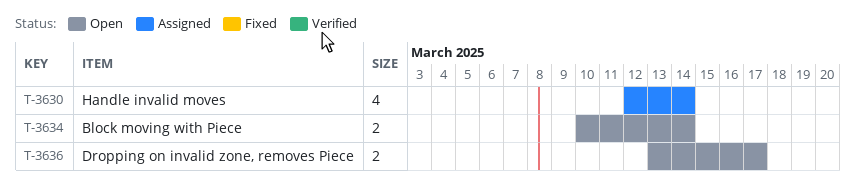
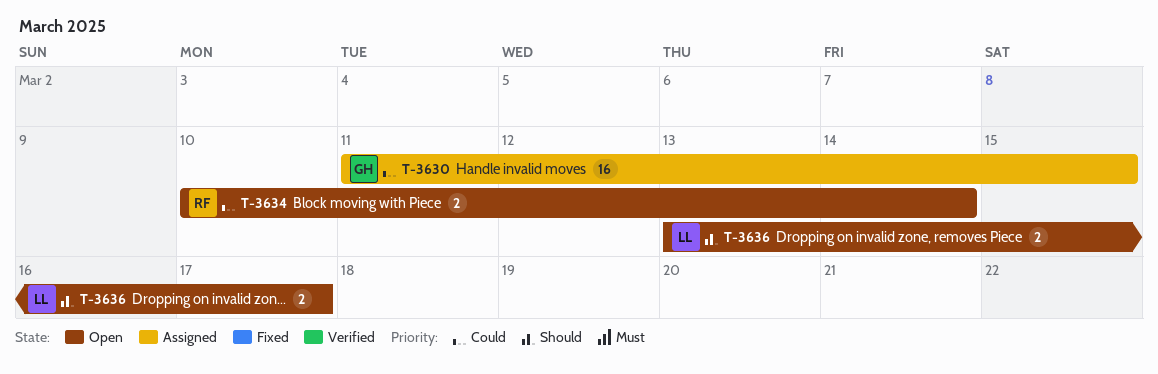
T-3630, estimate: 4 -> 16
T-3630, start: Mar 12 -> Mar 11
T-3630, due: Mar 14 -> Mar 15

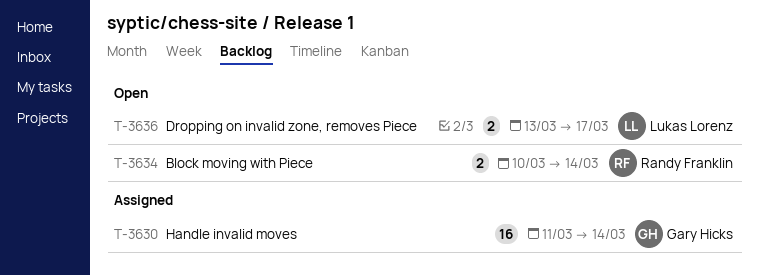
T-3630, due: Mar 15 -> Mar 14

